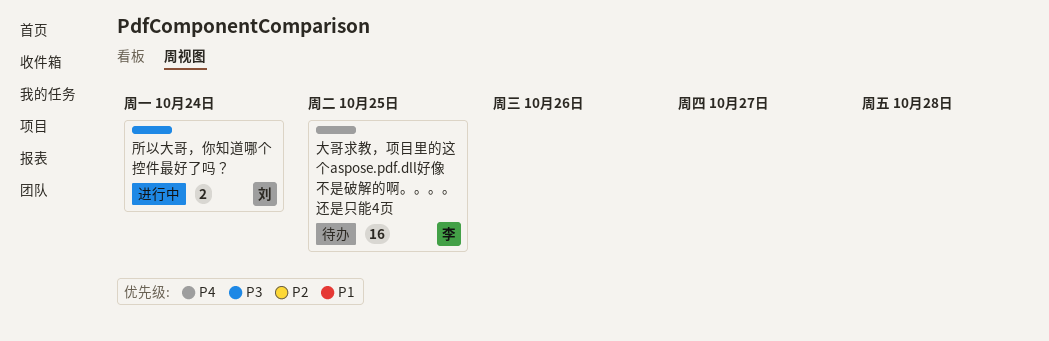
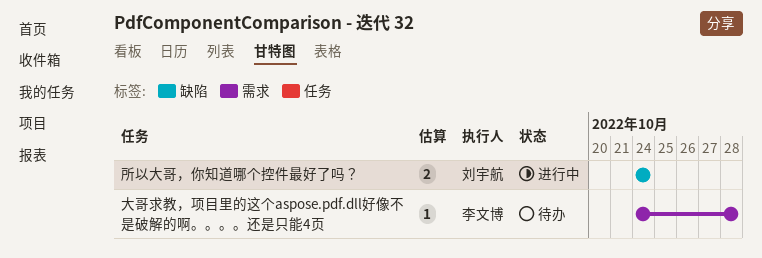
大哥求教，项目里的这个aspose.pdf.dll好像不是破解的啊。。。。还是只能4页, estimate: 16 -> 1
大哥求教，项目里的这个aspose.pdf.dll好像不是破解的啊。。。。还是只能4页, due: Oct 25 -> Oct 28

